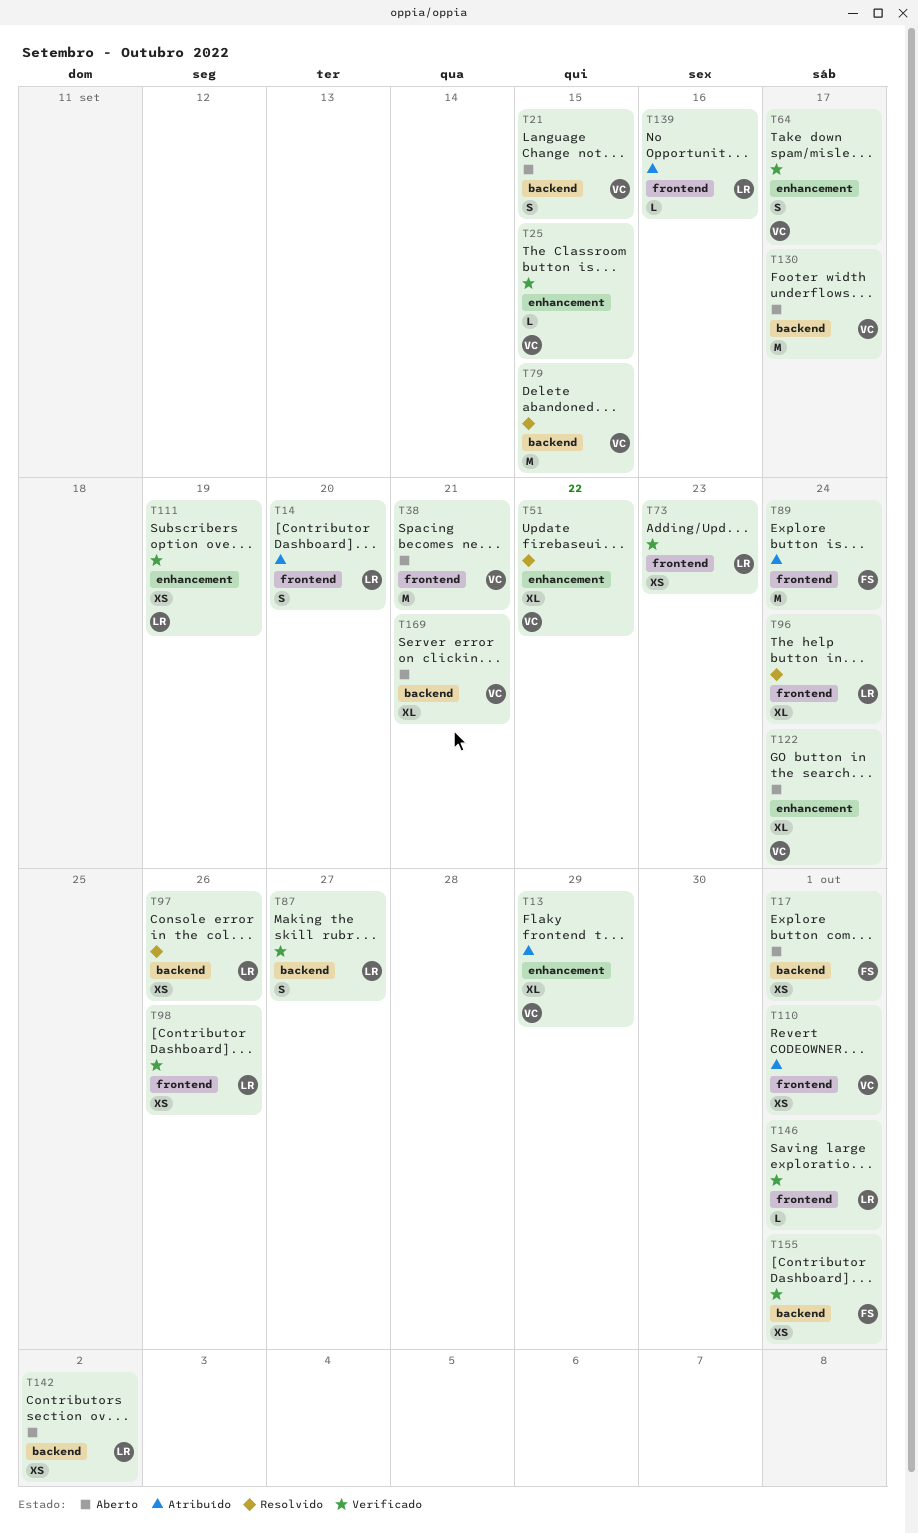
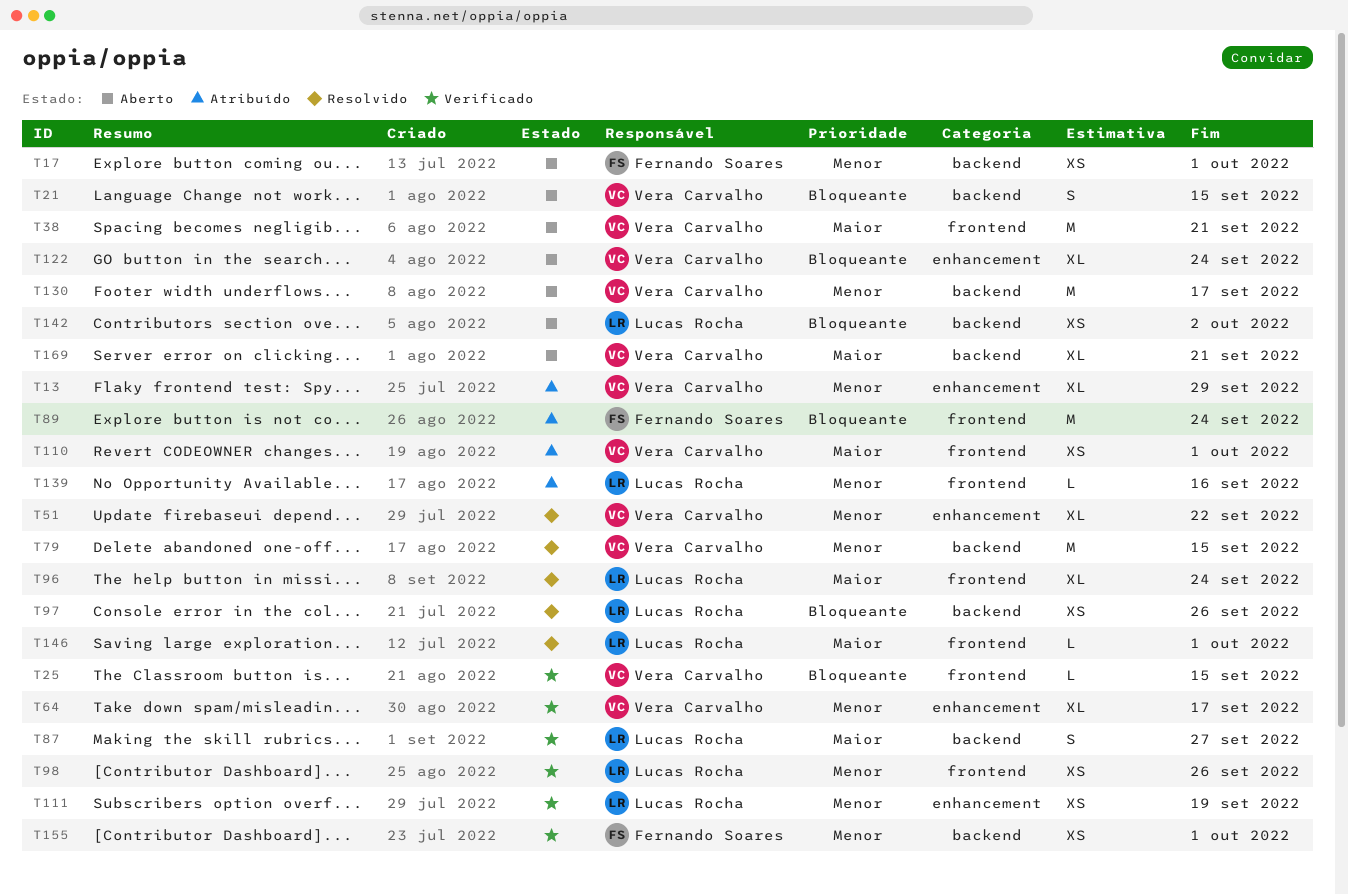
T14: present -> none
T25, label: enhancement -> frontend
T64, estimate: S -> XL
T73: present -> none
T146, status: Verificado -> Resolvido

